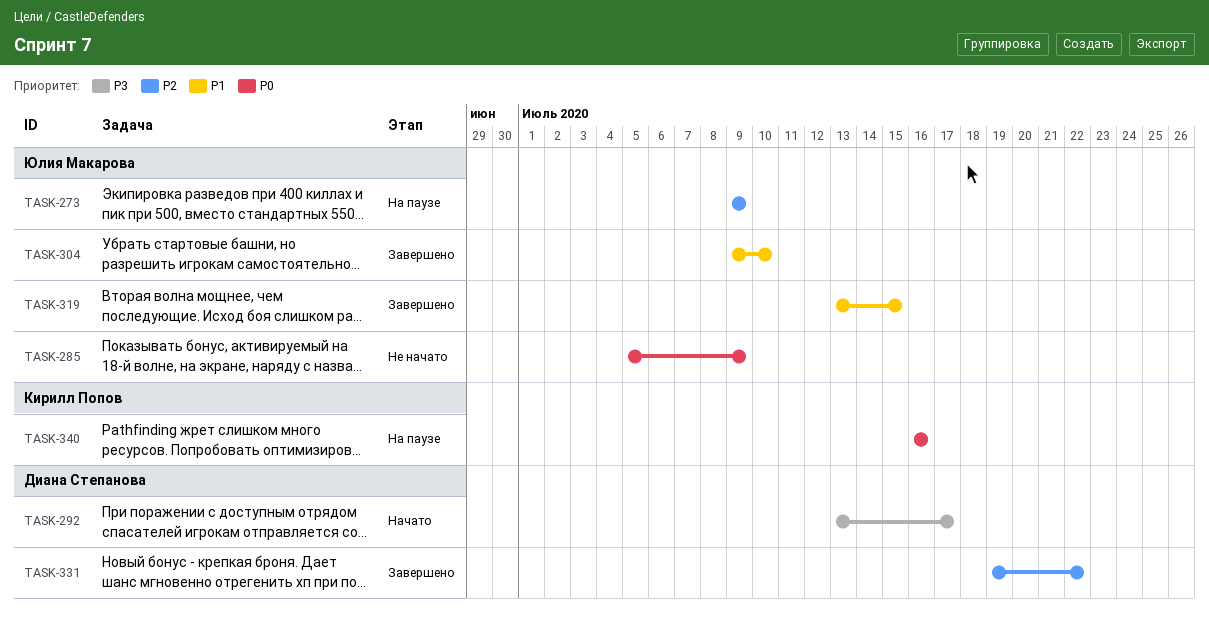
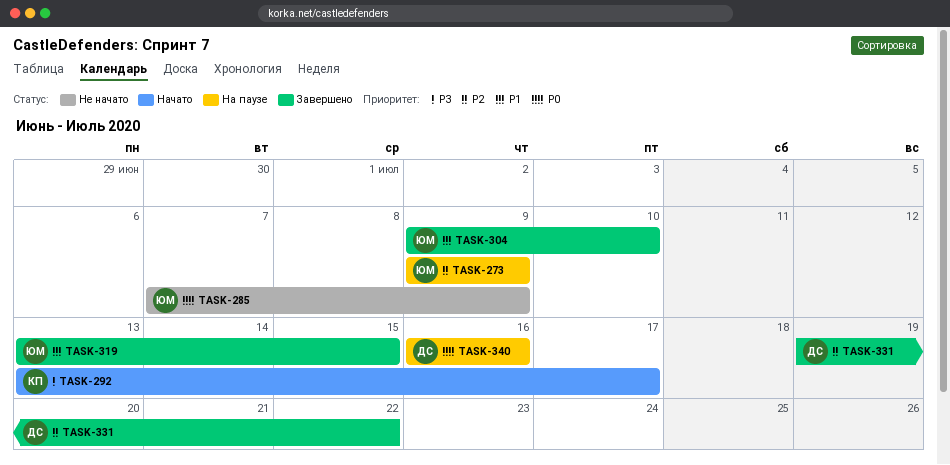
TASK-285, start: Jul 5 -> Jul 7
TASK-292, owner: Диана Степанова -> Кирилл Попов
TASK-340, owner: Кирилл Попов -> Диана Степанова

